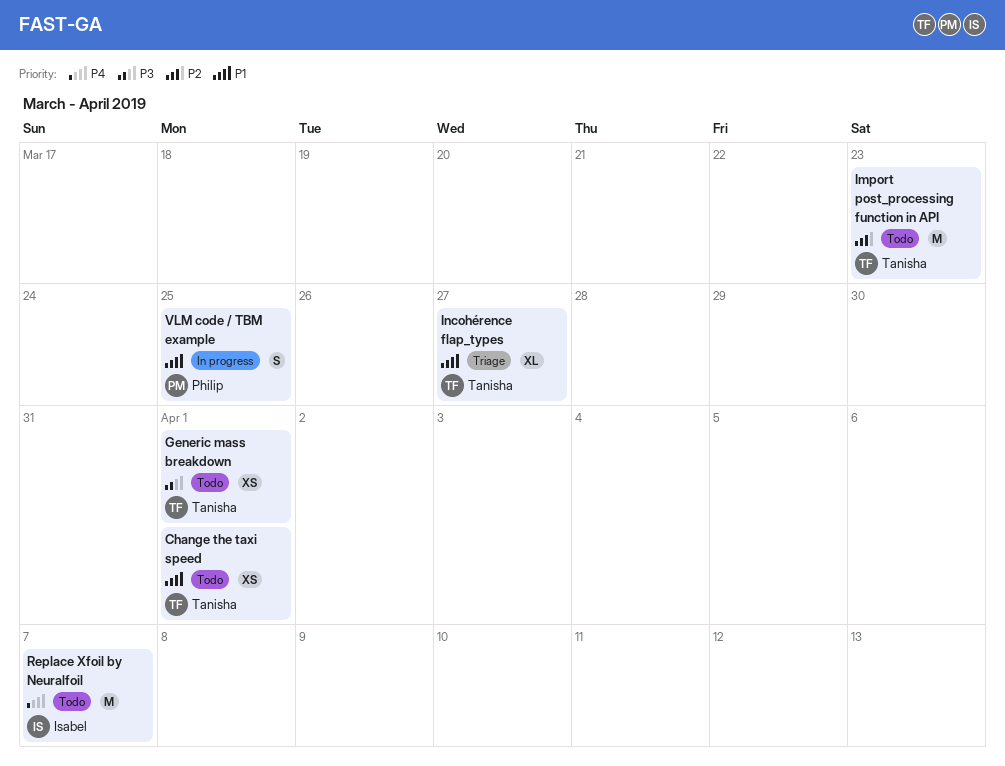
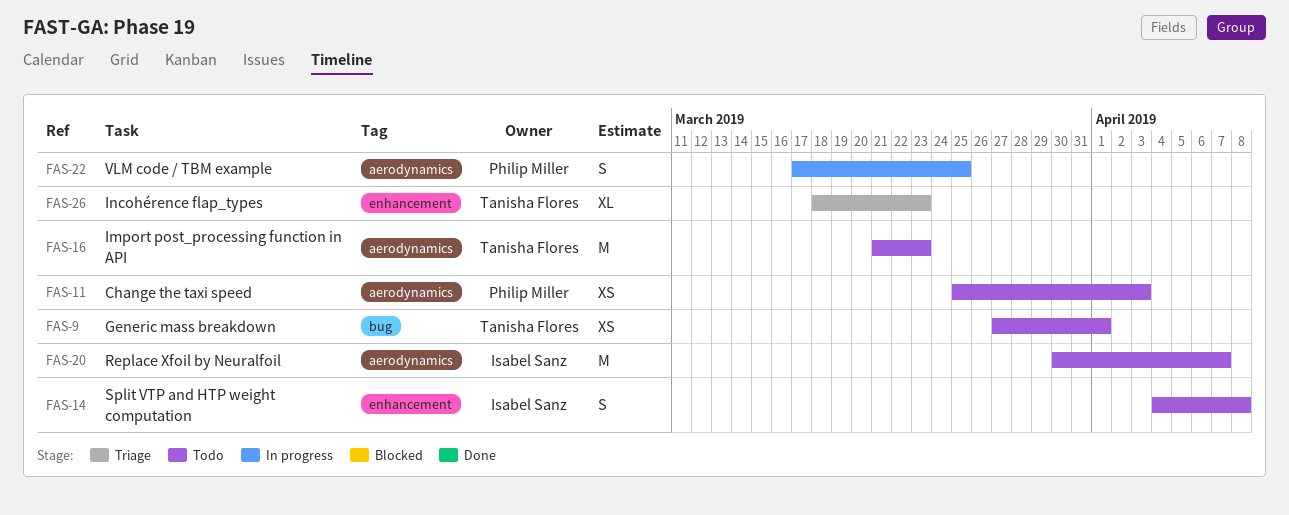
Change the taxi speed, owner: Tanisha Flores -> Philip Miller
Change the taxi speed, due: Apr 1 -> Apr 3
Incohérence flap_types, due: Mar 27 -> Mar 23
Split VTP and HTP weight computation: none -> present

